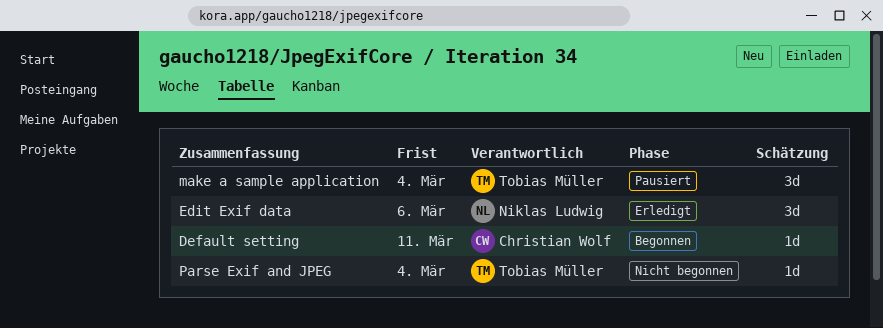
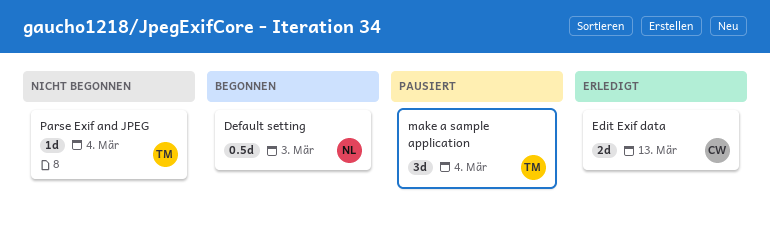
Default setting, owner: Christian Wolf -> Niklas Ludwig
Default setting, estimate: 1d -> 0.5d
Default setting, due: Mar 11 -> Mar 3
Edit Exif data, owner: Niklas Ludwig -> Christian Wolf
Edit Exif data, estimate: 3d -> 2d
Edit Exif data, due: Mar 6 -> Mar 13

